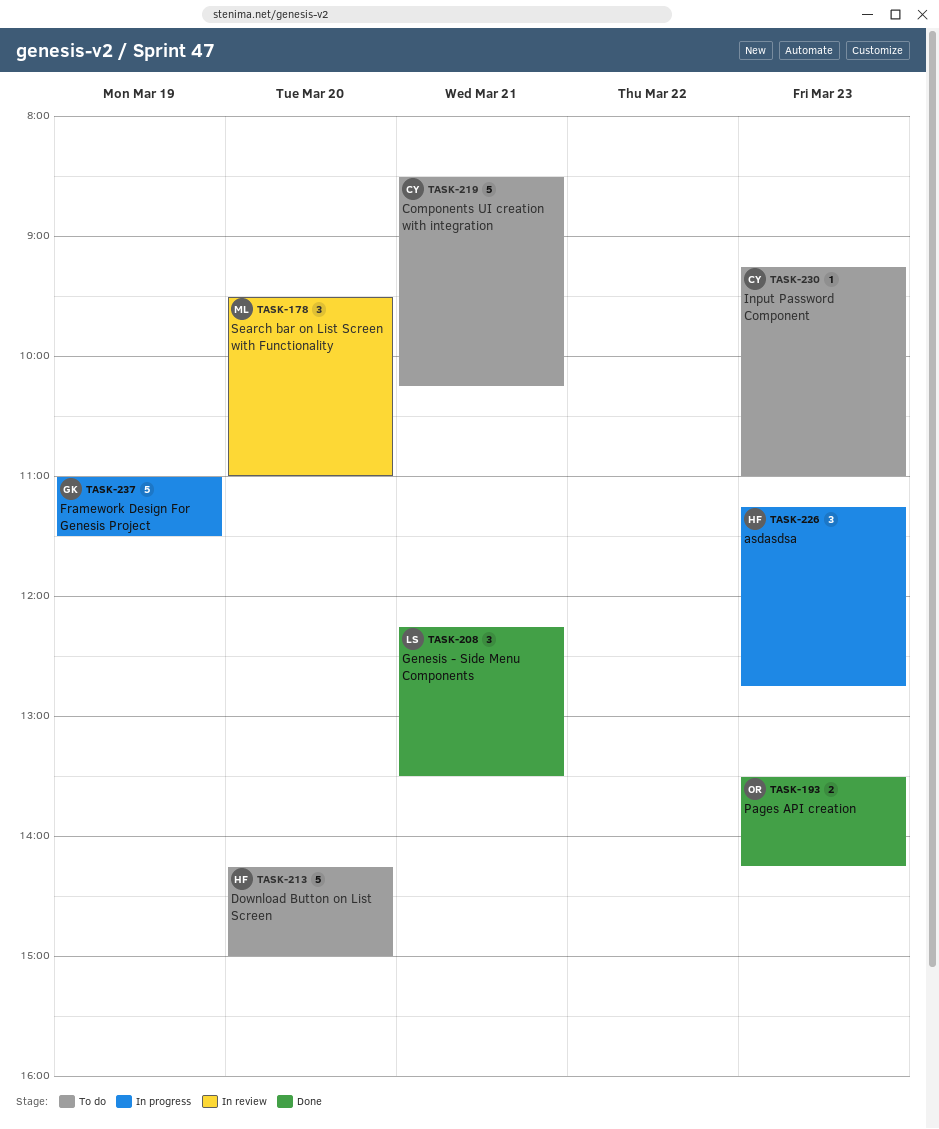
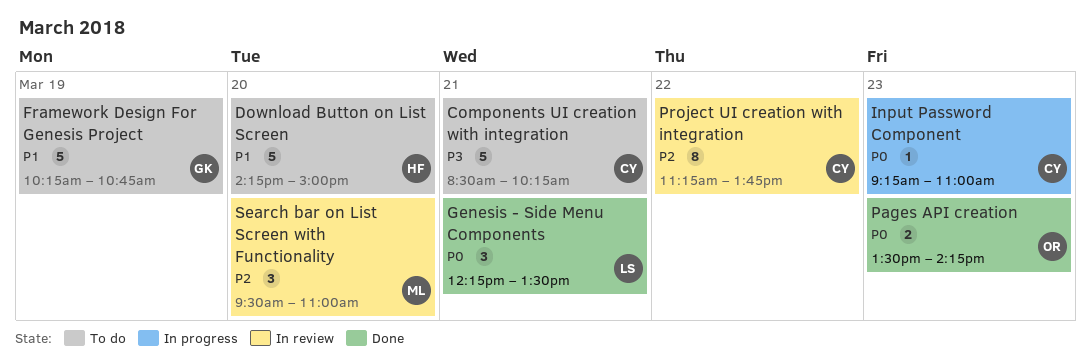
asdasdsa: present -> none
Framework Design For Genesis Project, status: In progress -> To do
Framework Design For Genesis Project, begins: 11:00 -> 10:15
Framework Design For Genesis Project, ends: 11:30 -> 10:45
Input Password Component, status: To do -> In progress
Project UI creation with integration: none -> present

